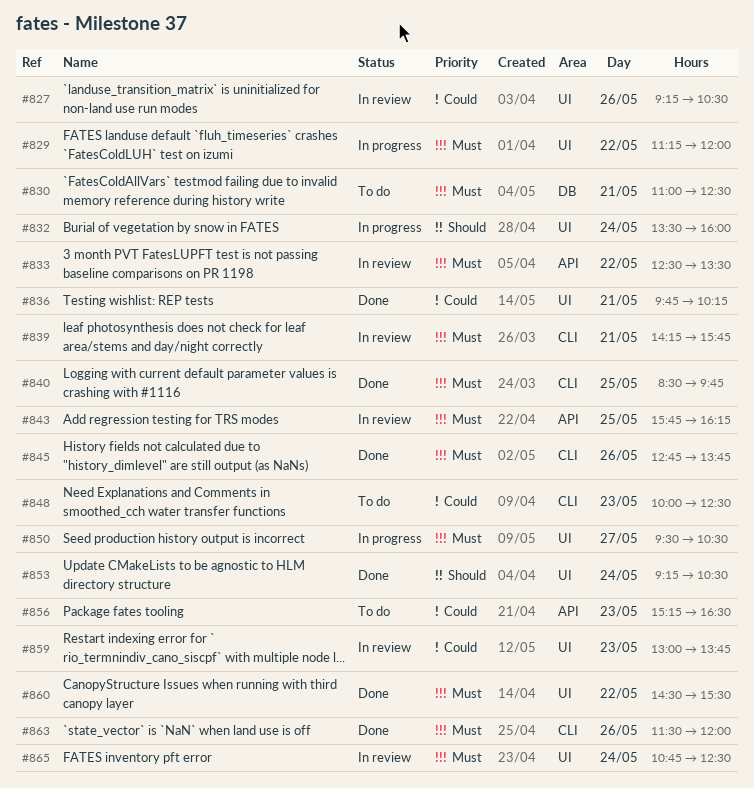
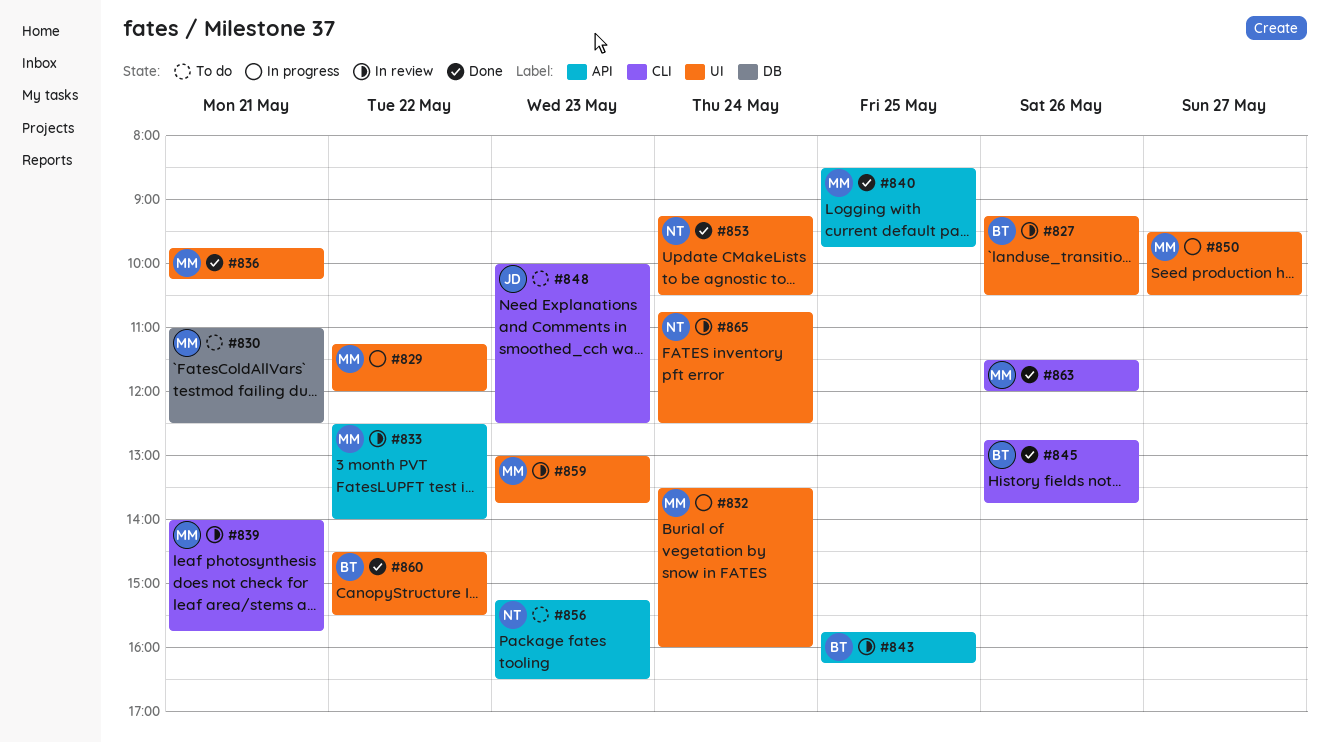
#833, ends: 13:30 -> 14:00
#839, begins: 14:15 -> 14:00
#840, label: CLI -> API

